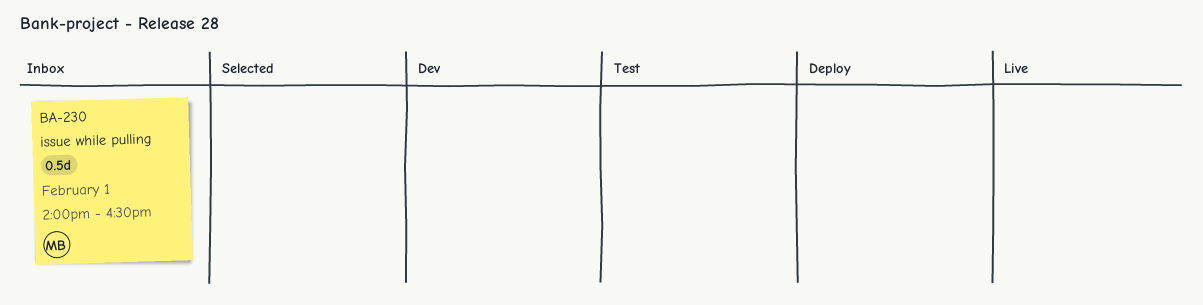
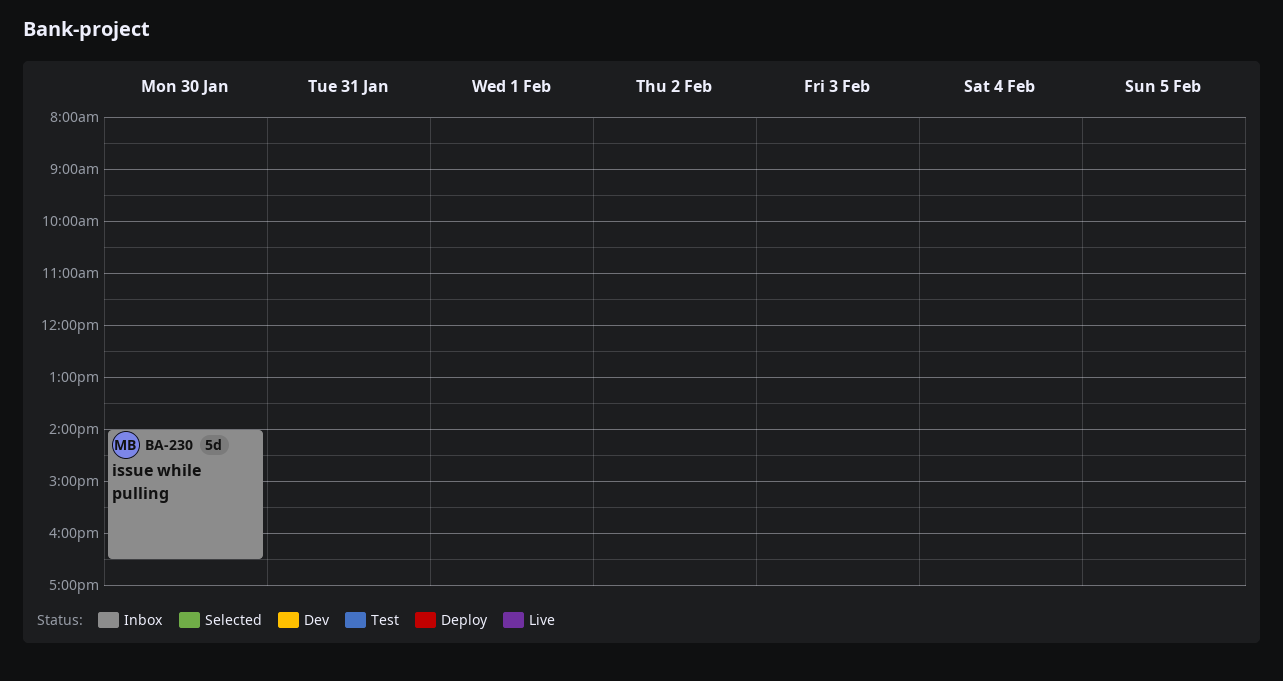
BA-230, estimate: 0.5d -> 5d
BA-230, day: Feb 1 -> Jan 30

